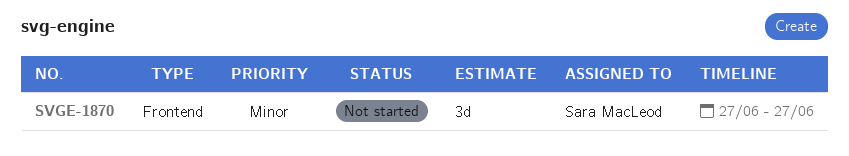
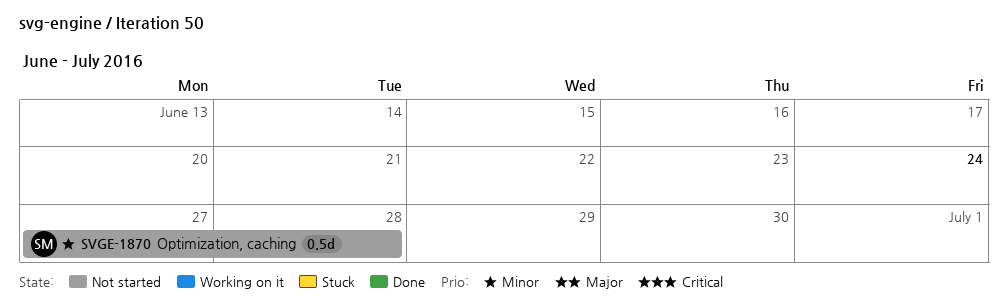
SVGE-1870, estimate: 3d -> 0.5d
SVGE-1870, due: Jun 27 -> Jun 28

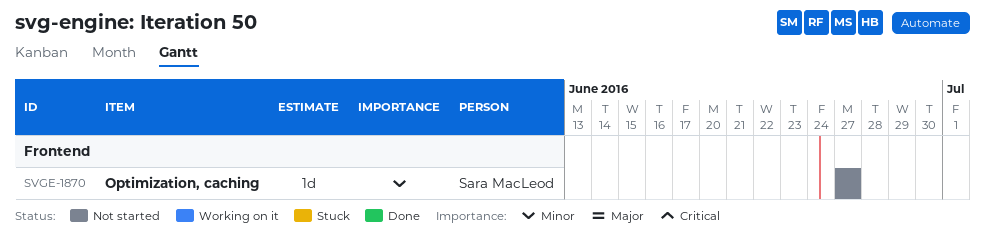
SVGE-1870, estimate: 0.5d -> 1d
SVGE-1870, due: Jun 28 -> Jun 27

